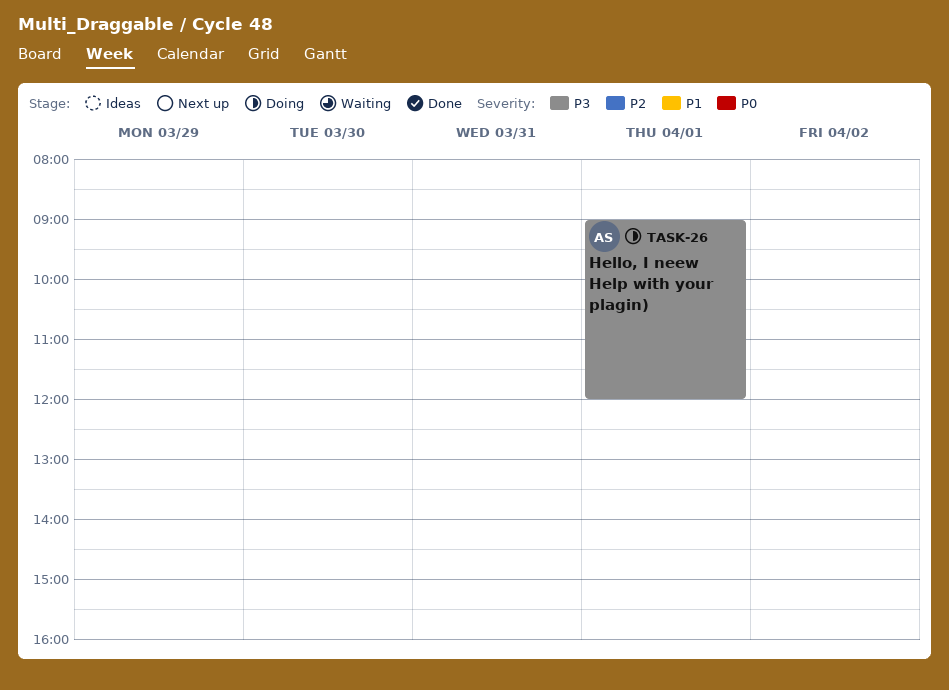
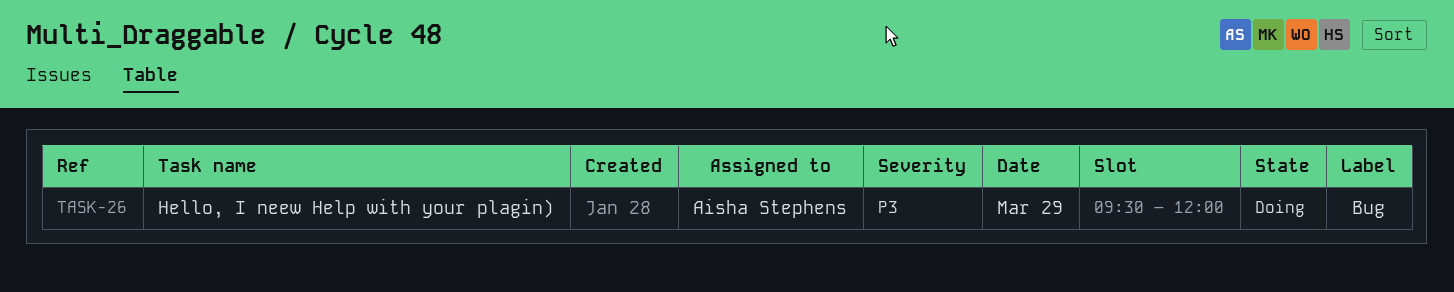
TASK-26, day: Apr 1 -> Mar 29
TASK-26, begins: 09:00 -> 09:30

